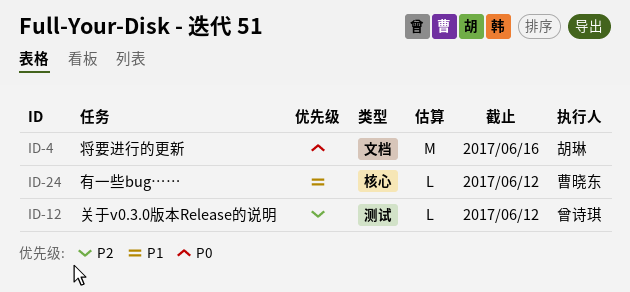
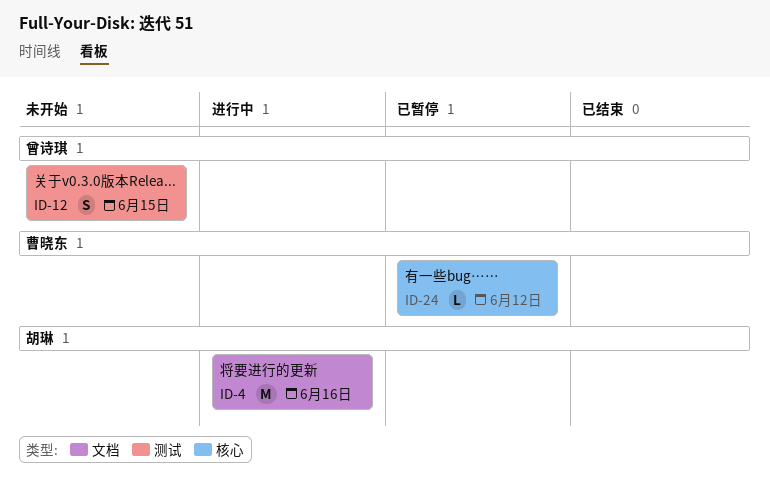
ID-12, estimate: L -> S
ID-12, due: Jun 12 -> Jun 15

